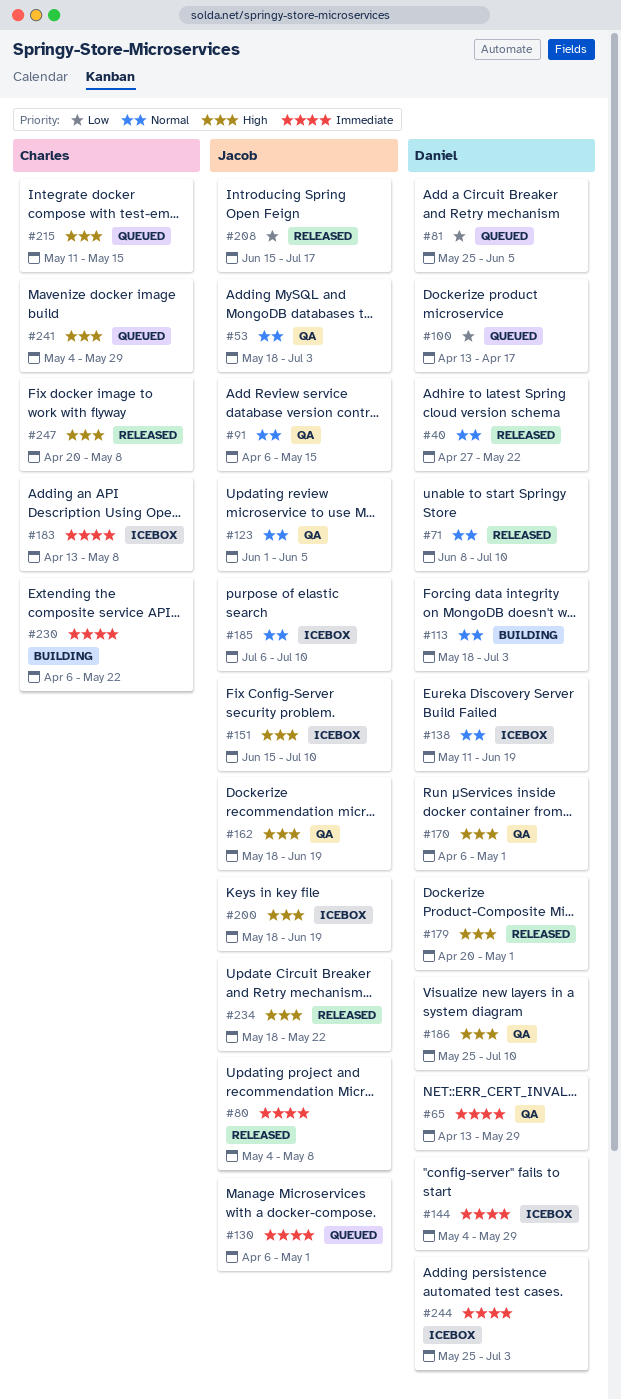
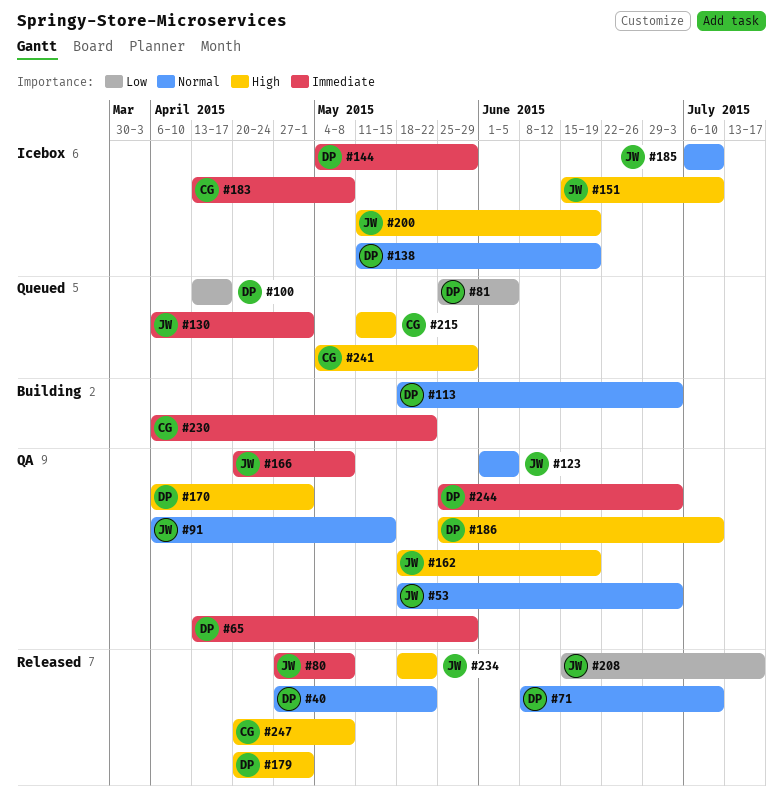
#80, start: May 4 -> Apr 27
#166: none -> present
#200, start: May 18 -> May 11
#244, status: Icebox -> QA

